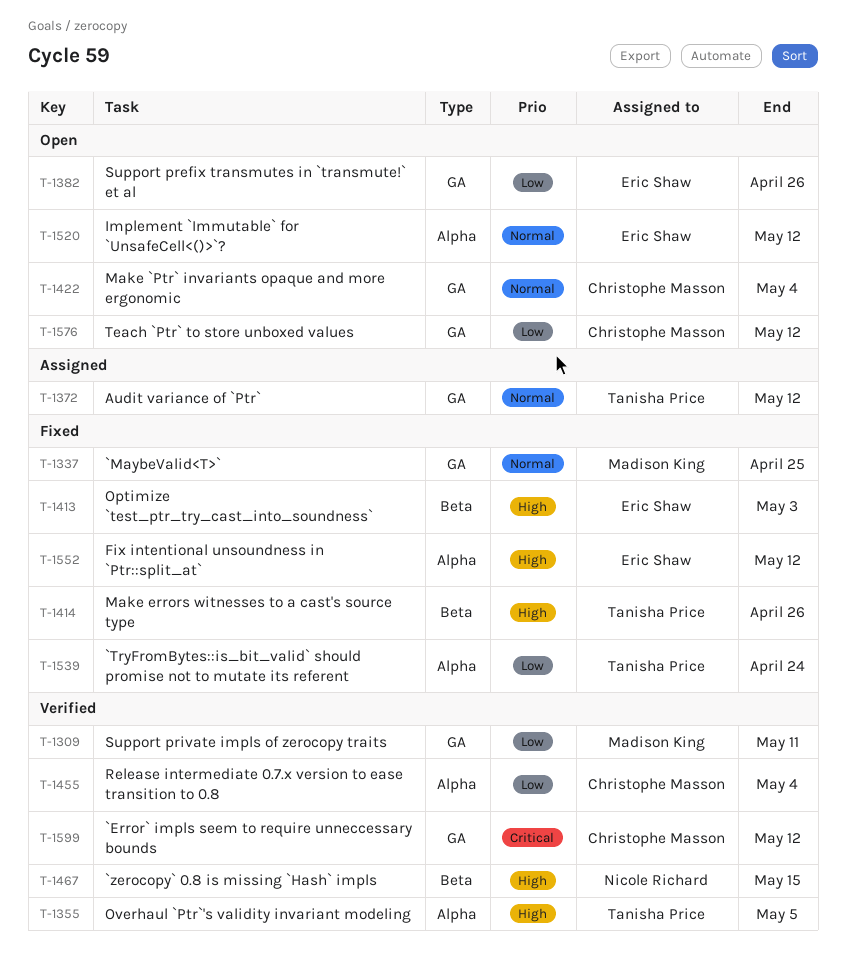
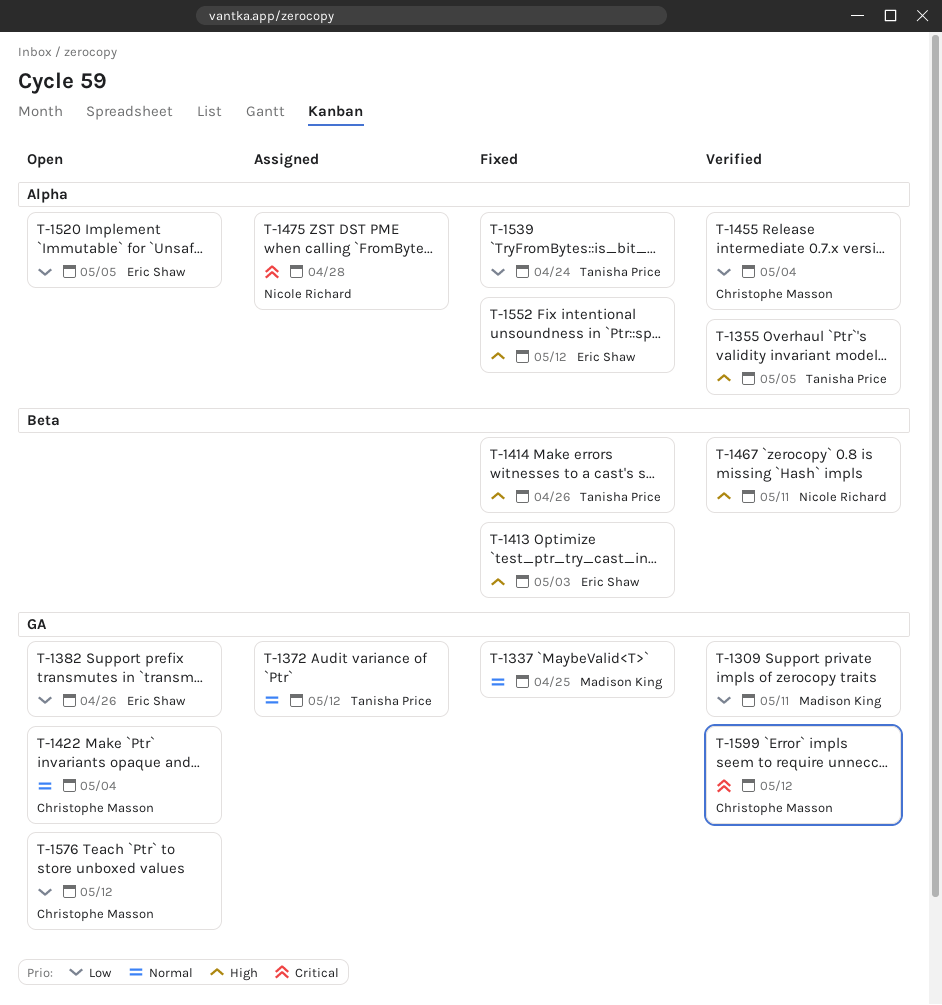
T-1467, due: May 15 -> May 11
T-1475: none -> present
T-1520, priority: Normal -> Low
T-1520, due: May 12 -> May 5

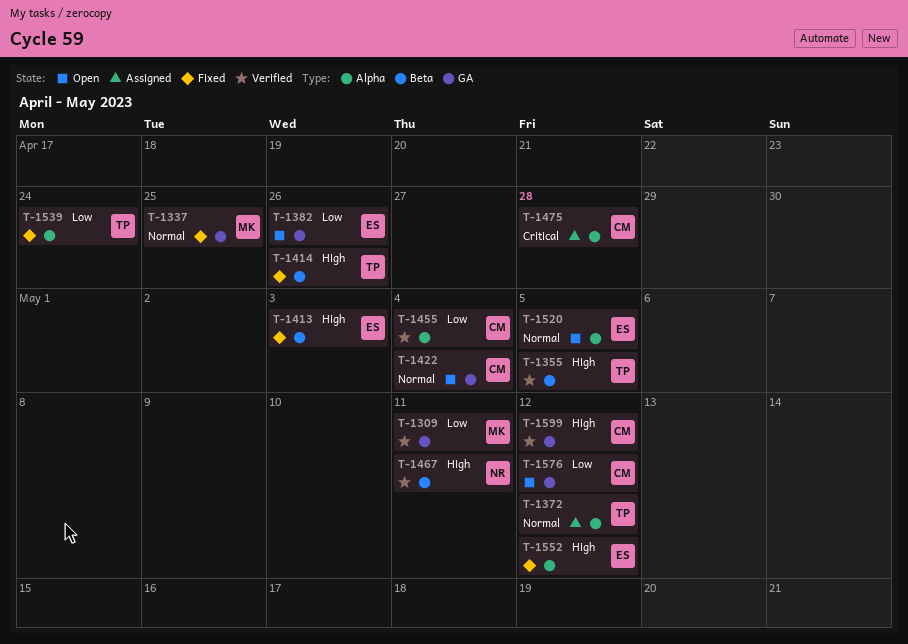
T-1355, label: Alpha -> Beta
T-1372, label: GA -> Alpha
T-1475, owner: Nicole Richard -> Christophe Masson
T-1520, priority: Low -> Normal
T-1599, priority: Critical -> High

